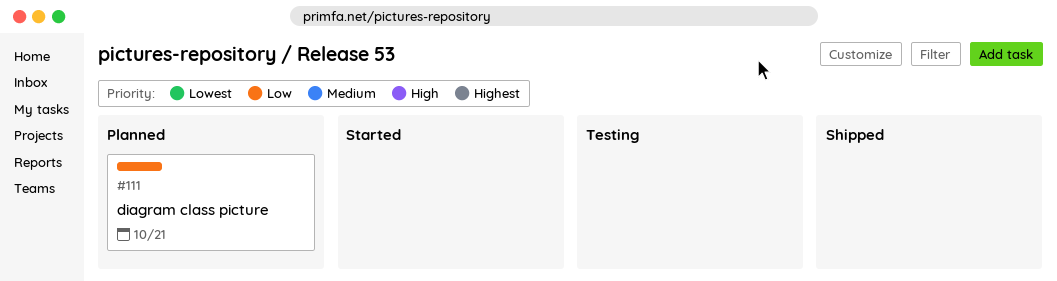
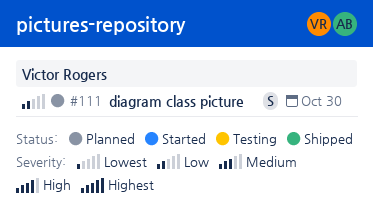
#111, due: Oct 21 -> Oct 30

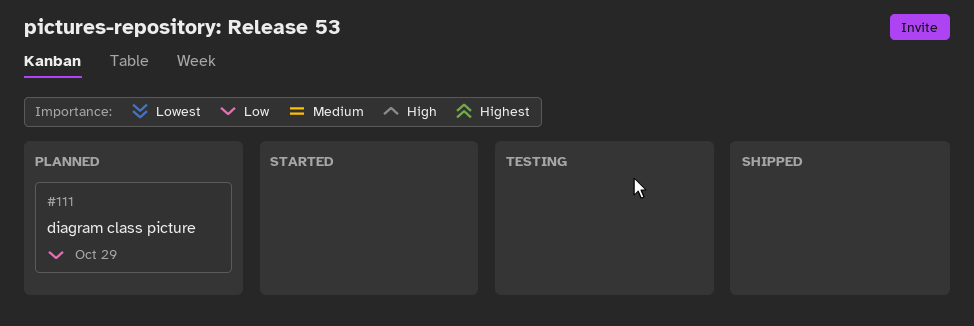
#111, due: Oct 30 -> Oct 29

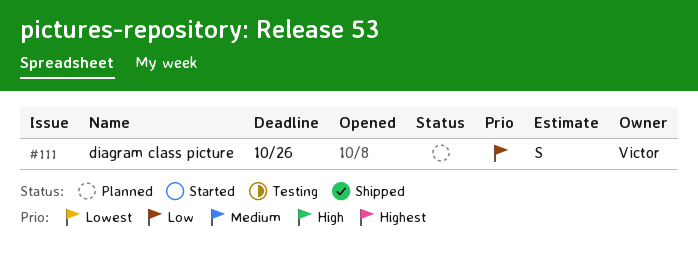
#111, due: Oct 29 -> Oct 26

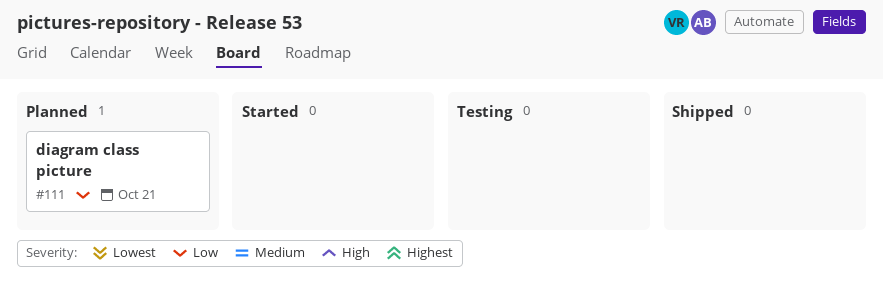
#111, due: Oct 26 -> Oct 21

